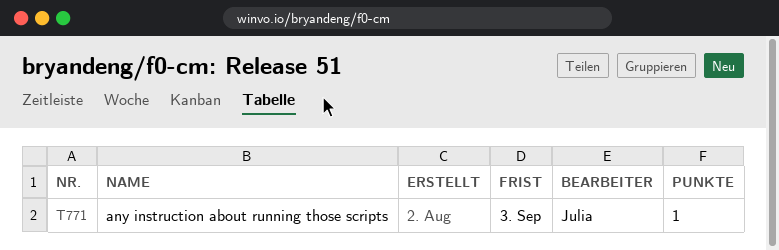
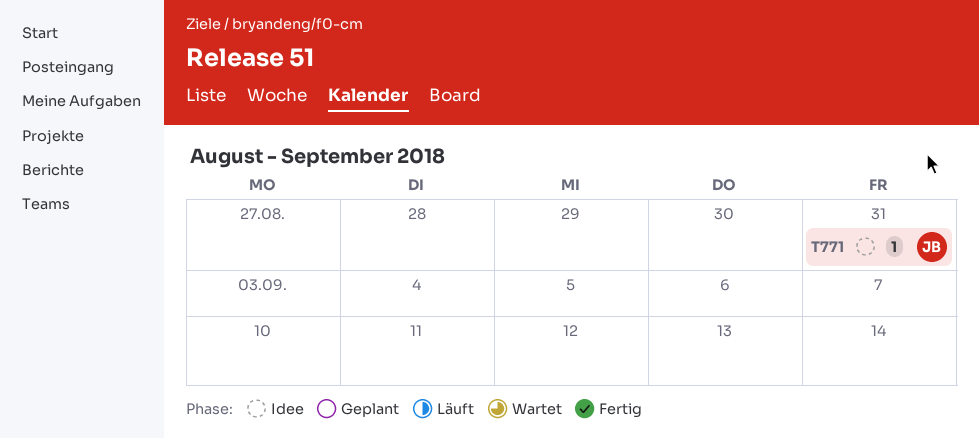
T771, due: Sep 3 -> Aug 31

